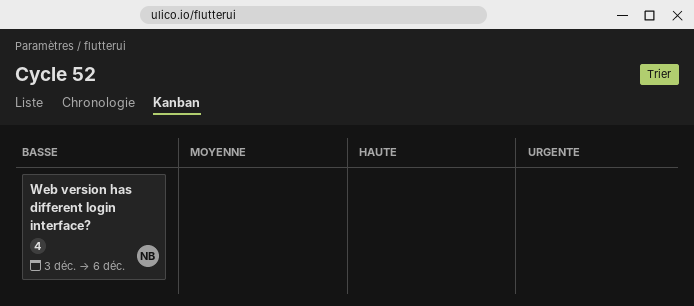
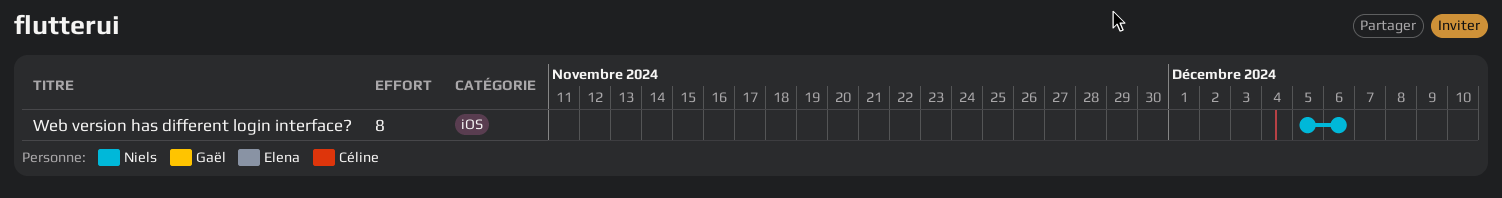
Web version has different login interface?, estimate: 4 -> 8
Web version has different login interface?, start: Dec 3 -> Dec 5

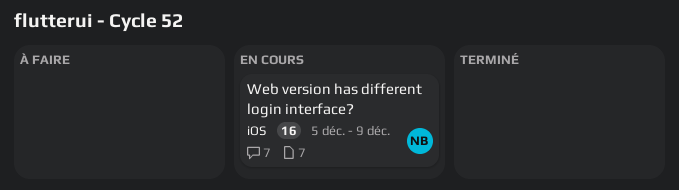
Web version has different login interface?, estimate: 8 -> 16
Web version has different login interface?, due: Dec 6 -> Dec 9

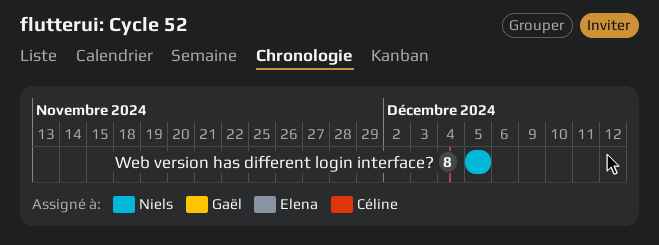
Web version has different login interface?, estimate: 16 -> 8
Web version has different login interface?, due: Dec 9 -> Dec 5

